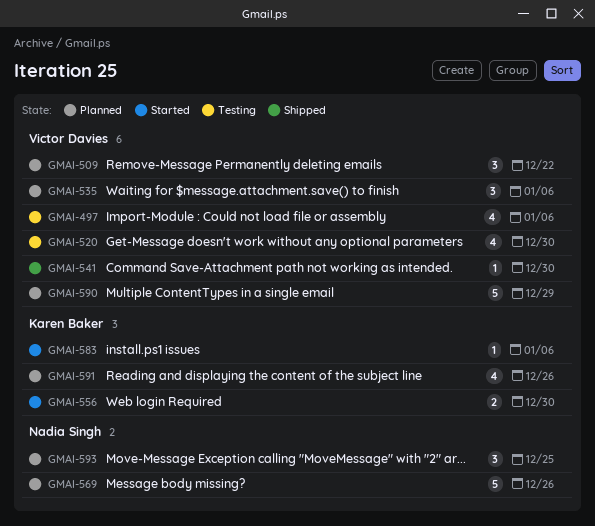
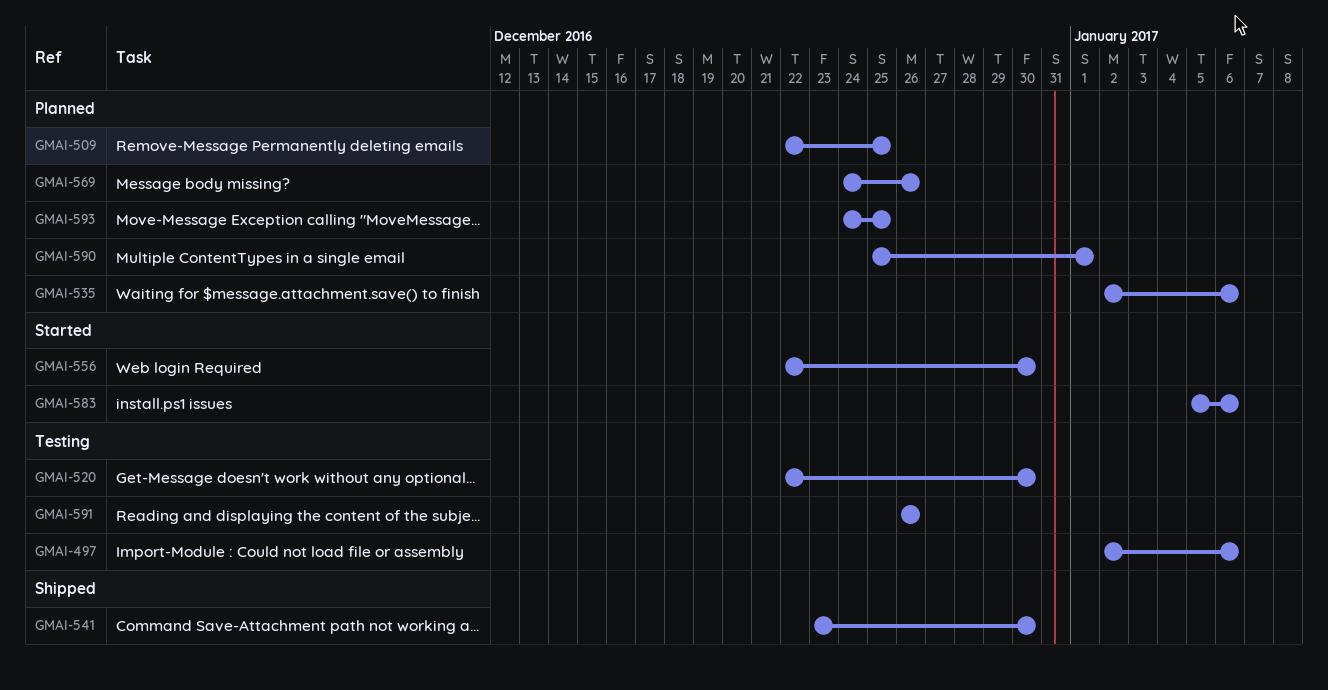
GMAI-509, due: Dec 22 -> Dec 25
GMAI-590, due: Dec 29 -> Jan 1
GMAI-591, status: Planned -> Testing

